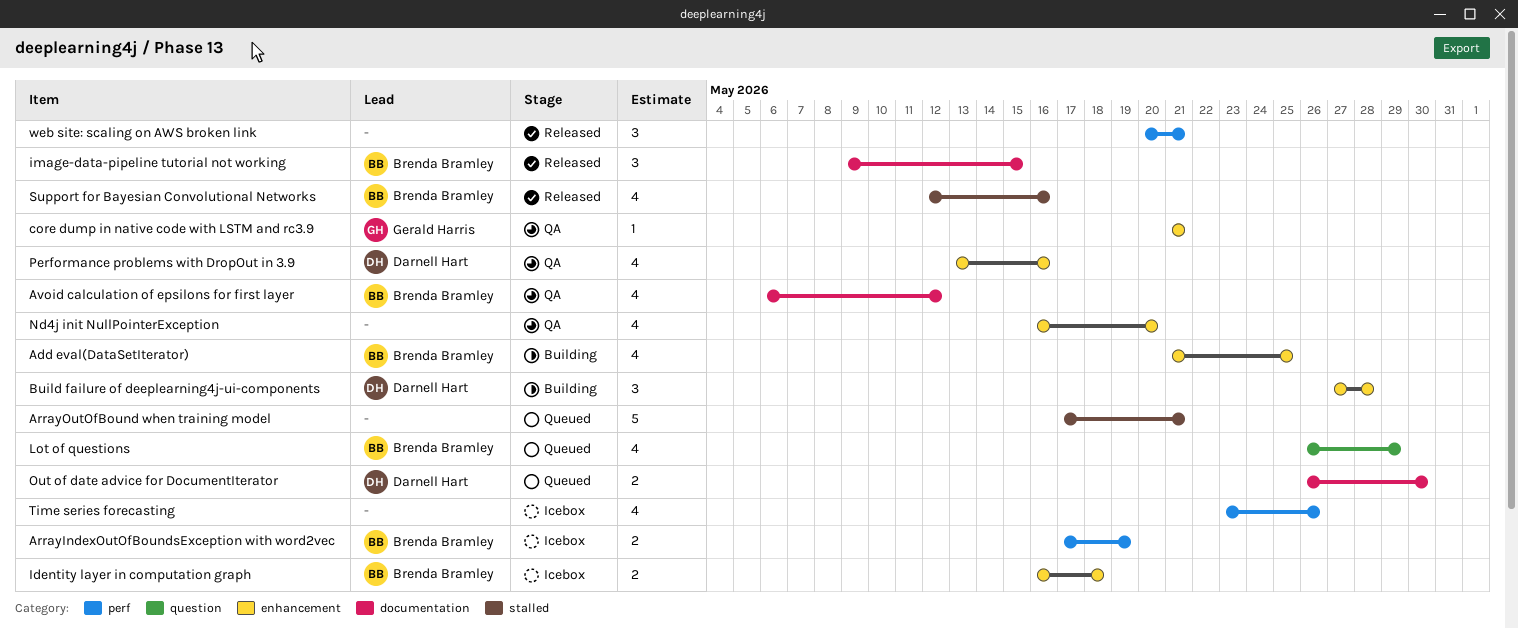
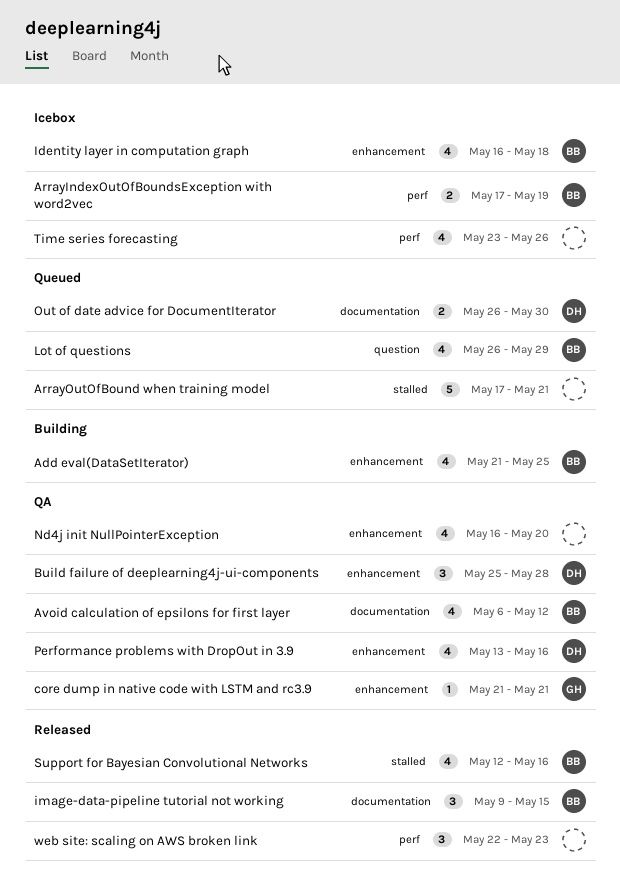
Build failure of deeplearning4j-ui-components, status: Building -> QA
Build failure of deeplearning4j-ui-components, start: May 27 -> May 25
Identity layer in computation graph, estimate: 2 -> 4
web site: scaling on AWS broken link, start: May 20 -> May 22
web site: scaling on AWS broken link, due: May 21 -> May 23

